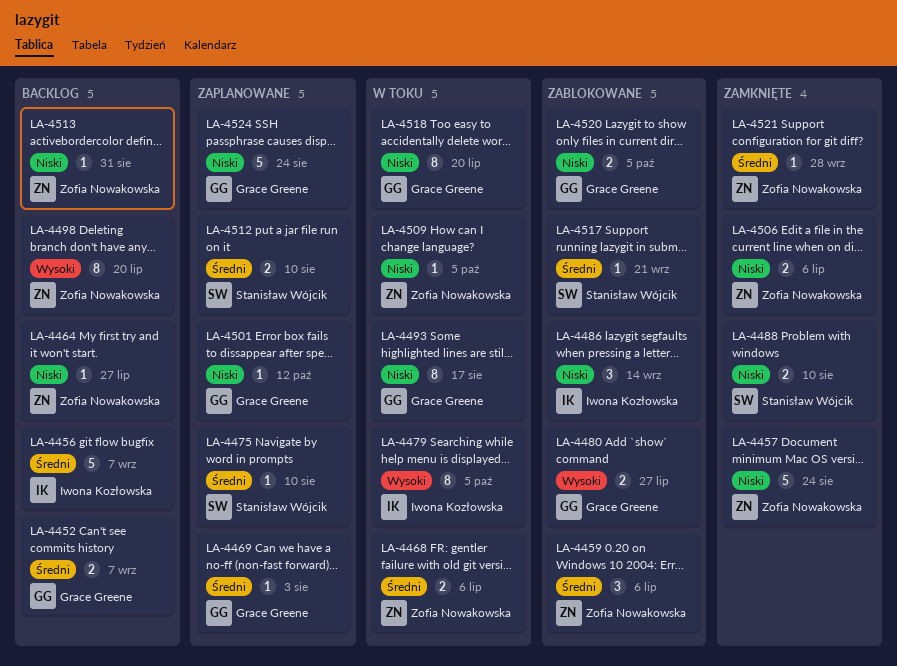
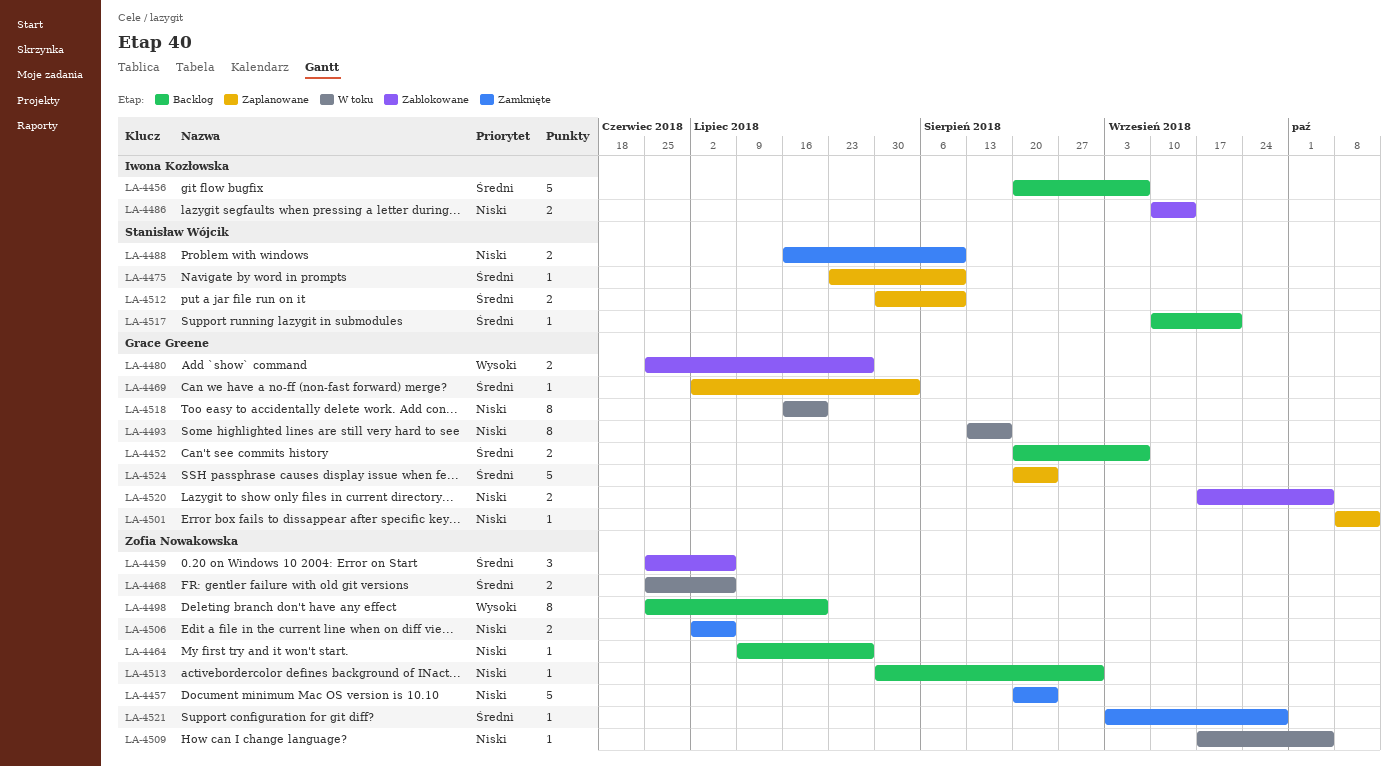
LA-4479: present -> none
LA-4486, estimate: 3 -> 2
LA-4517, status: Zablokowane -> Backlog
LA-4524, priority: Niski -> Średni

